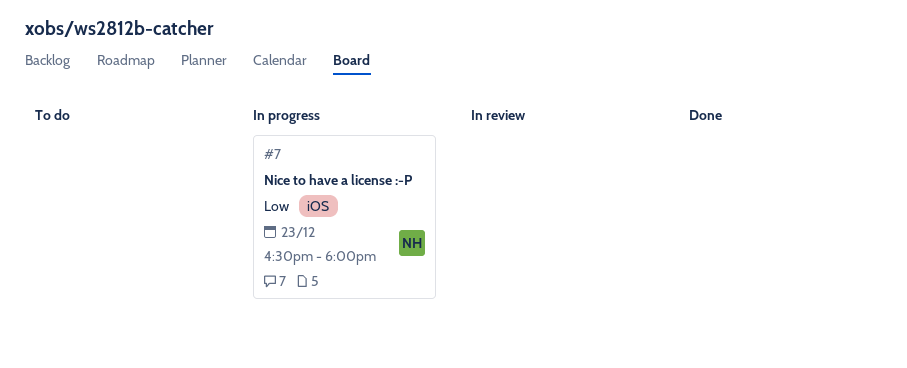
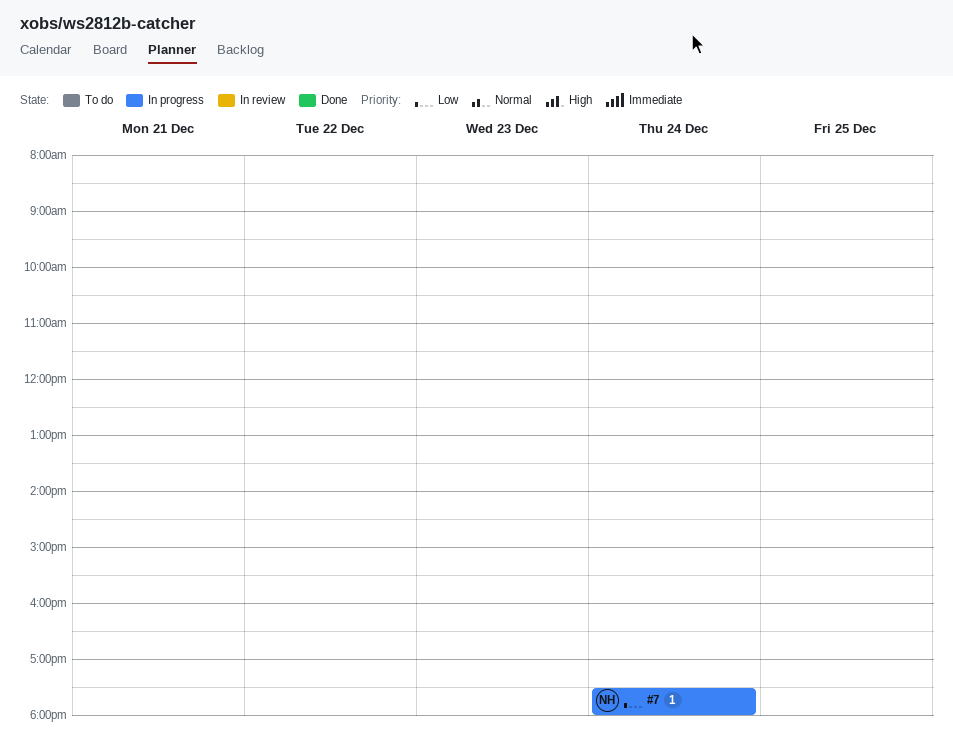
#7, day: Dec 23 -> Dec 24
#7, begins: 16:30 -> 17:30

